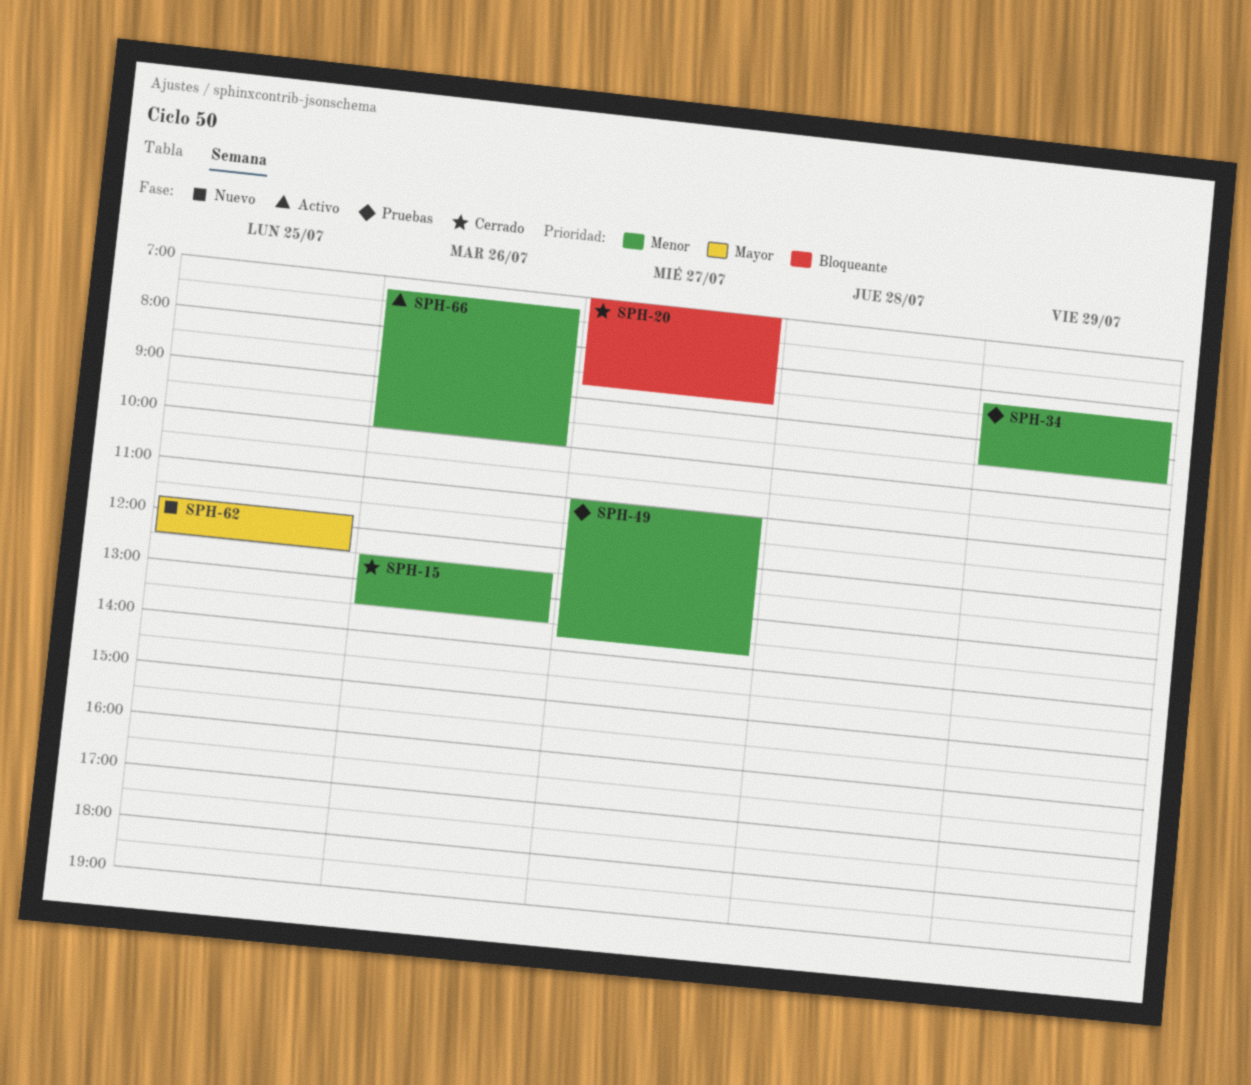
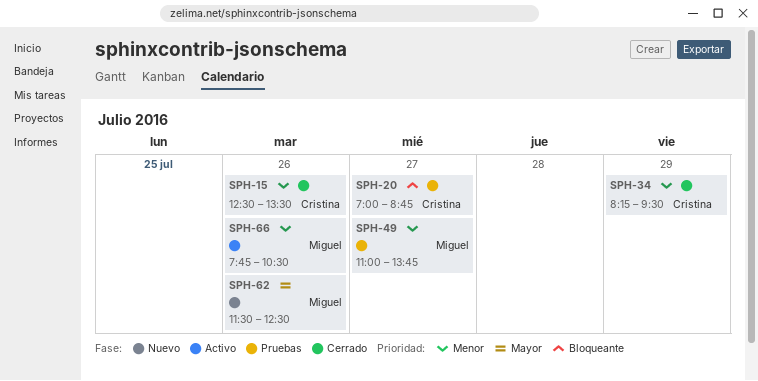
SPH-20, status: Cerrado -> Pruebas
SPH-34, status: Pruebas -> Cerrado
SPH-62, day: Jul 25 -> Jul 26
SPH-62, begins: 11:45 -> 11:30
SPH-66, begins: 07:15 -> 07:45
SPH-66, ends: 10:00 -> 10:30

